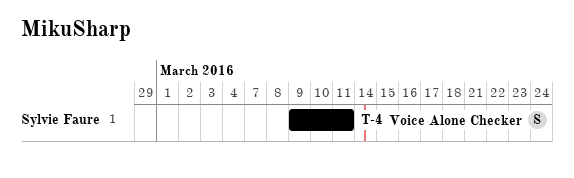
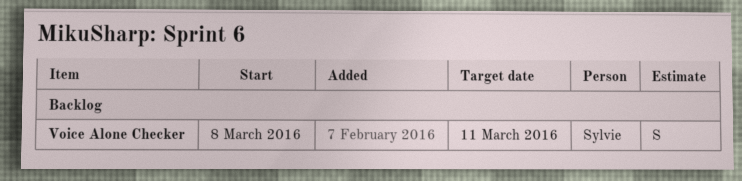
Voice Alone Checker, start: Mar 9 -> Mar 8

